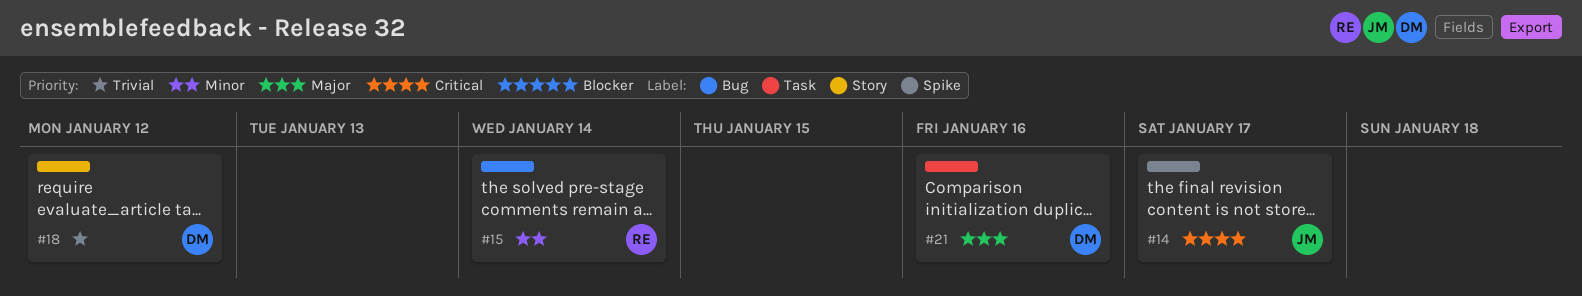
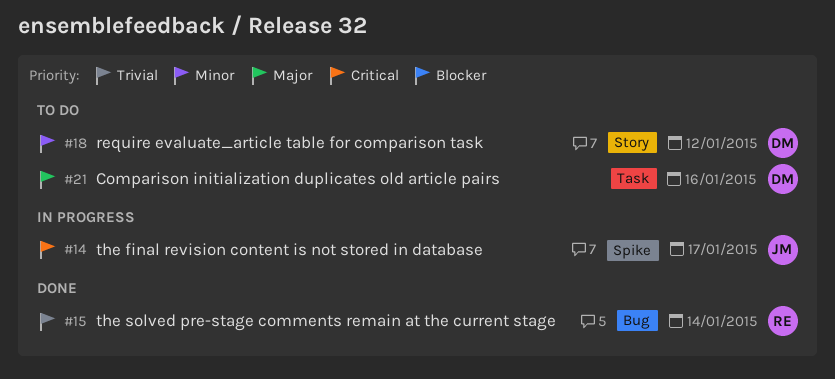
#15, priority: Minor -> Trivial
#18, priority: Trivial -> Minor

